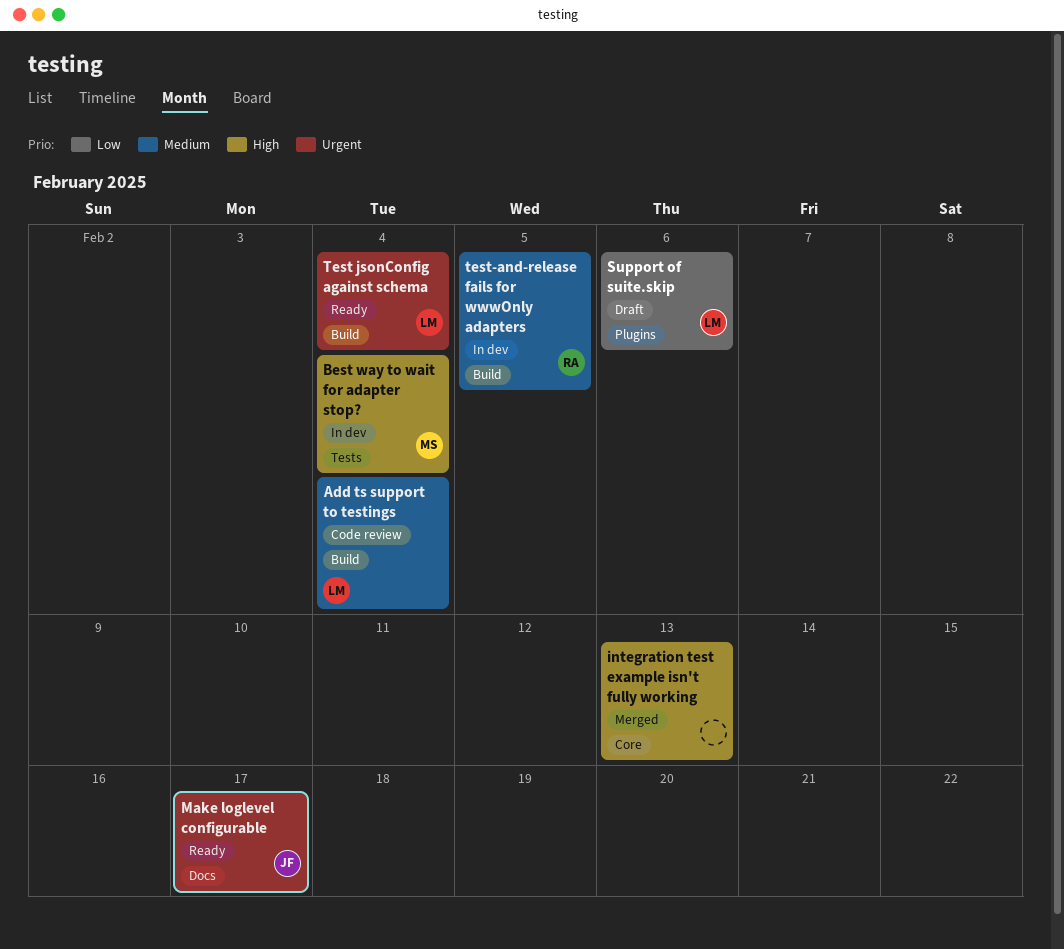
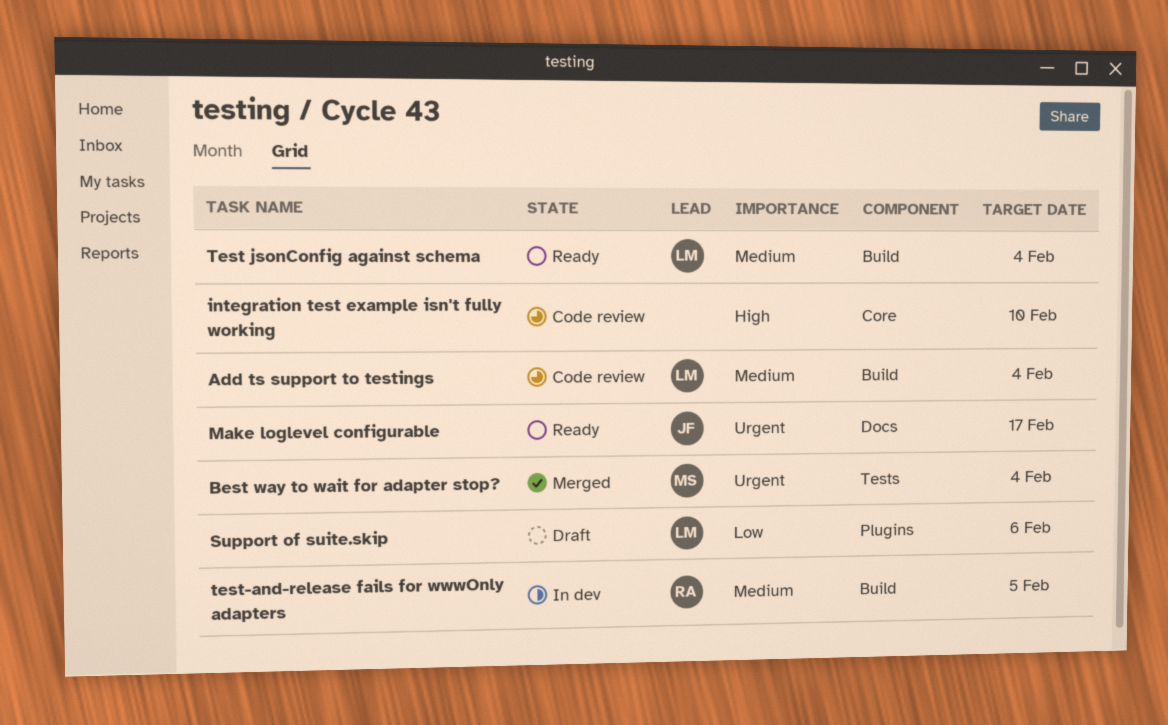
Best way to wait for adapter stop?, status: In dev -> Merged
Best way to wait for adapter stop?, priority: High -> Urgent
integration test example isn't fully working, status: Merged -> Code review
integration test example isn't fully working, due: Feb 13 -> Feb 10
Test jsonConfig against schema, priority: Urgent -> Medium

